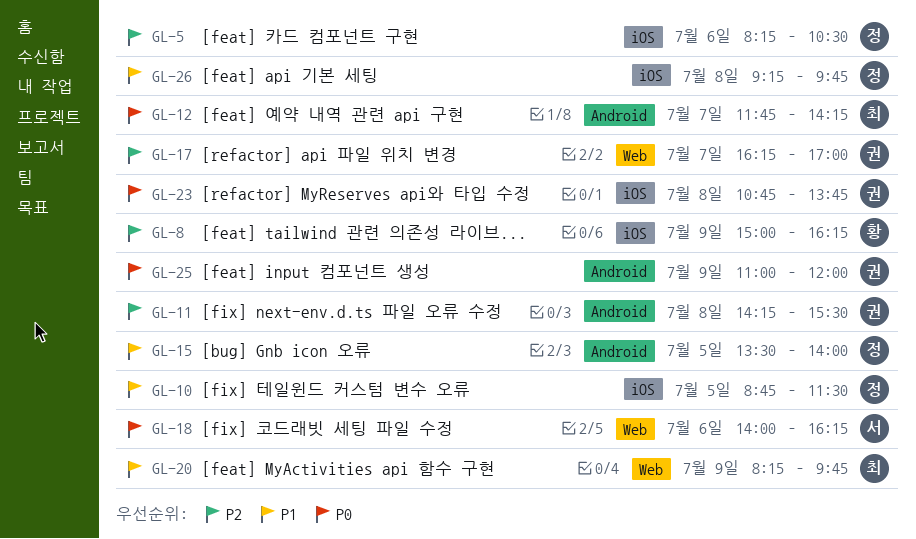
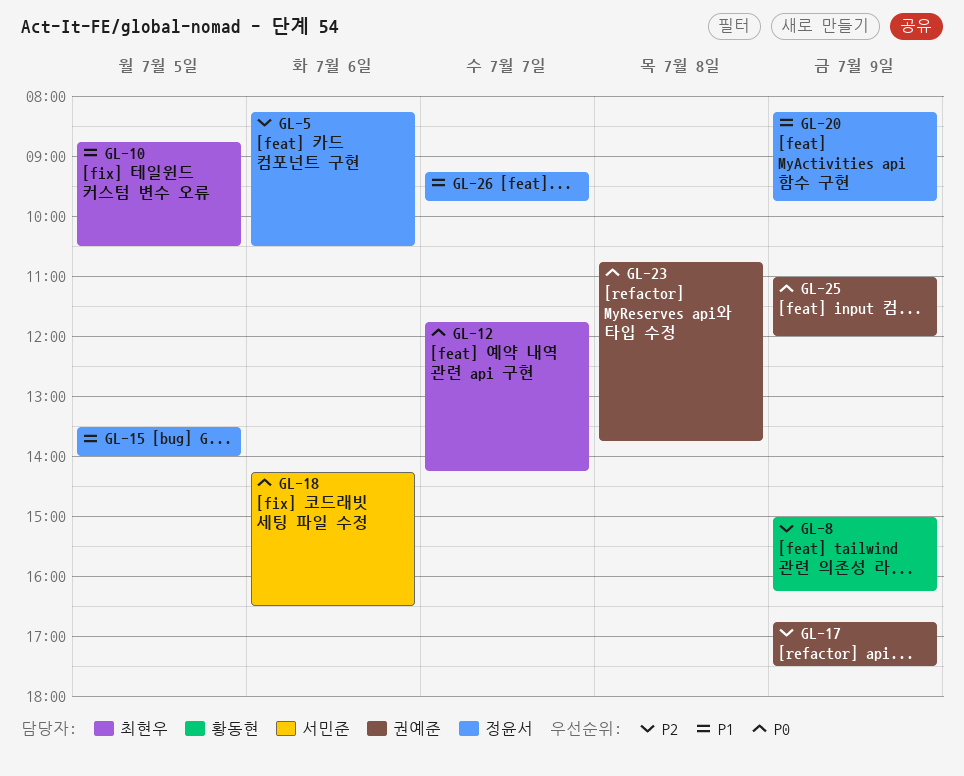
GL-10, owner: 정윤서 -> 최현우
GL-10, ends: 11:30 -> 10:30
GL-11: present -> none
GL-17, day: Jul 7 -> Jul 9
GL-17, begins: 16:15 -> 16:45
GL-17, ends: 17:00 -> 17:30
GL-18, begins: 14:00 -> 14:15
GL-18, ends: 16:15 -> 16:30
GL-20, owner: 최현우 -> 정윤서
GL-26, day: Jul 8 -> Jul 7

